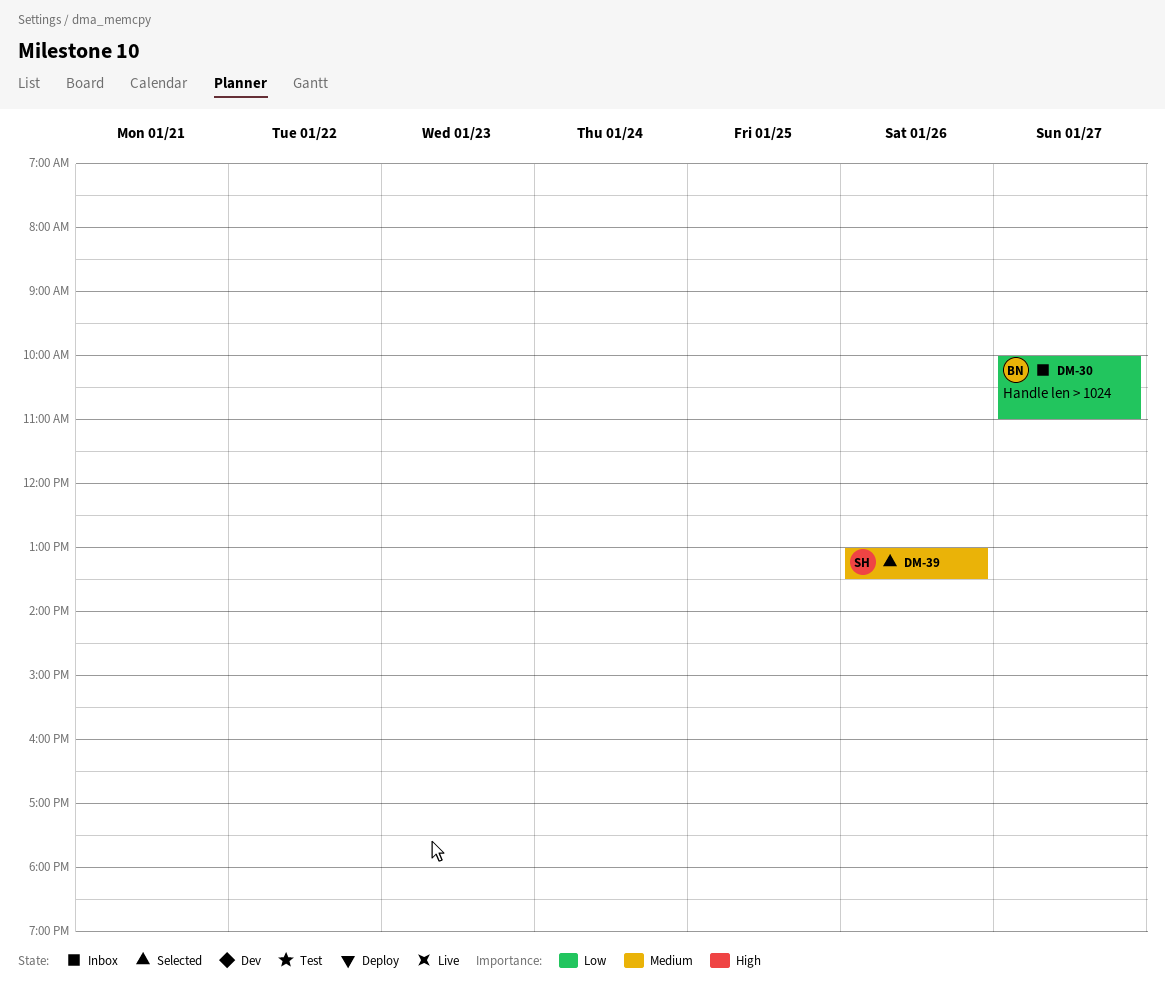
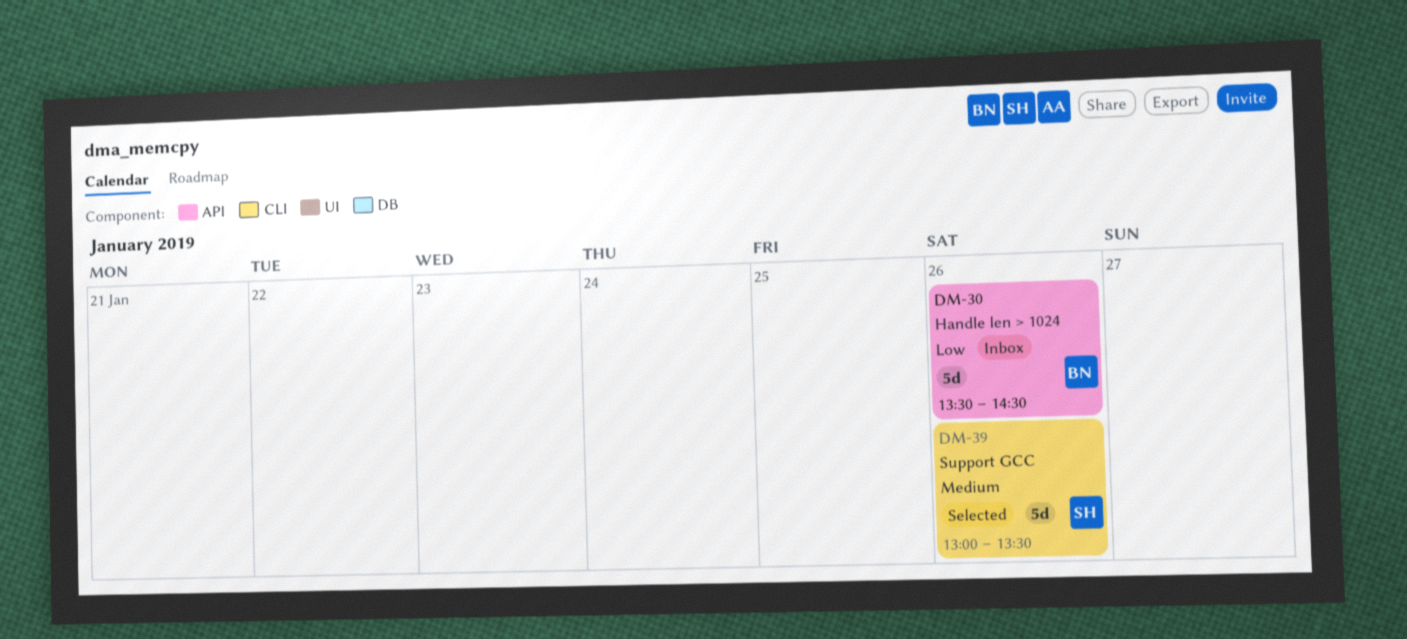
DM-30, day: Jan 27 -> Jan 26
DM-30, begins: 10:00 -> 13:30
DM-30, ends: 11:00 -> 14:30

